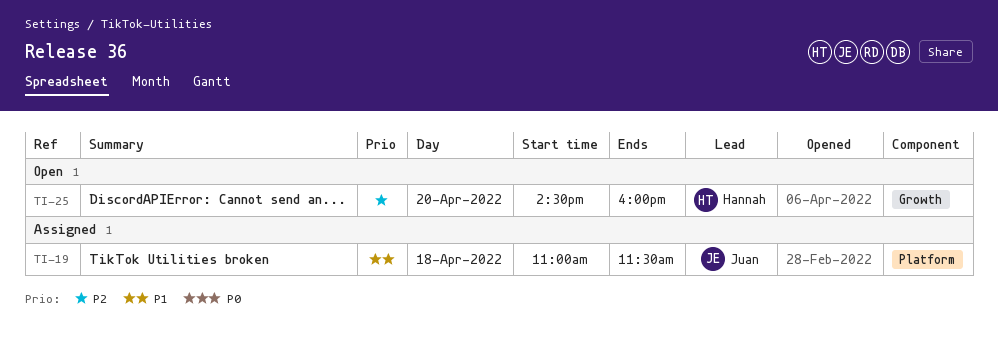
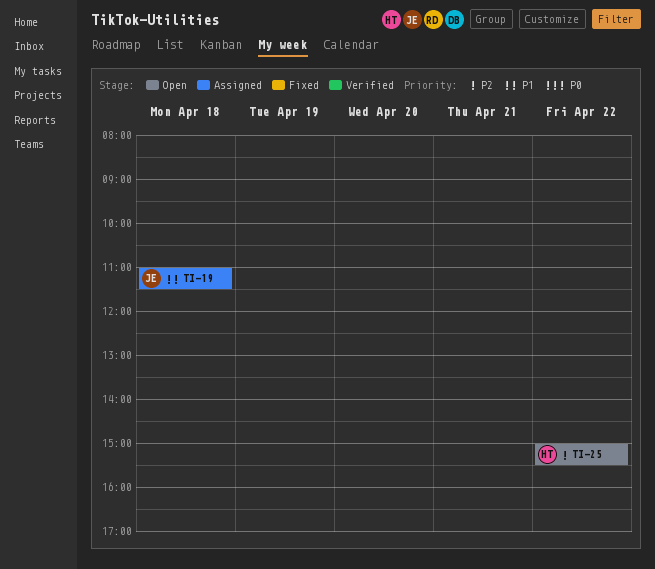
TI-25, day: Apr 20 -> Apr 22
TI-25, begins: 14:30 -> 15:00
TI-25, ends: 16:00 -> 15:30

